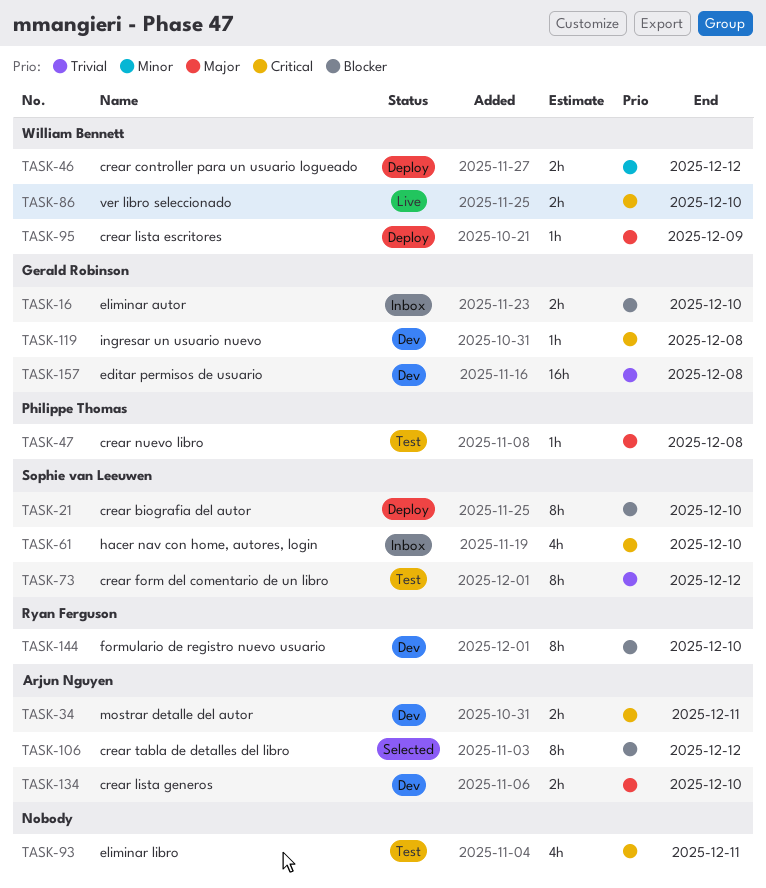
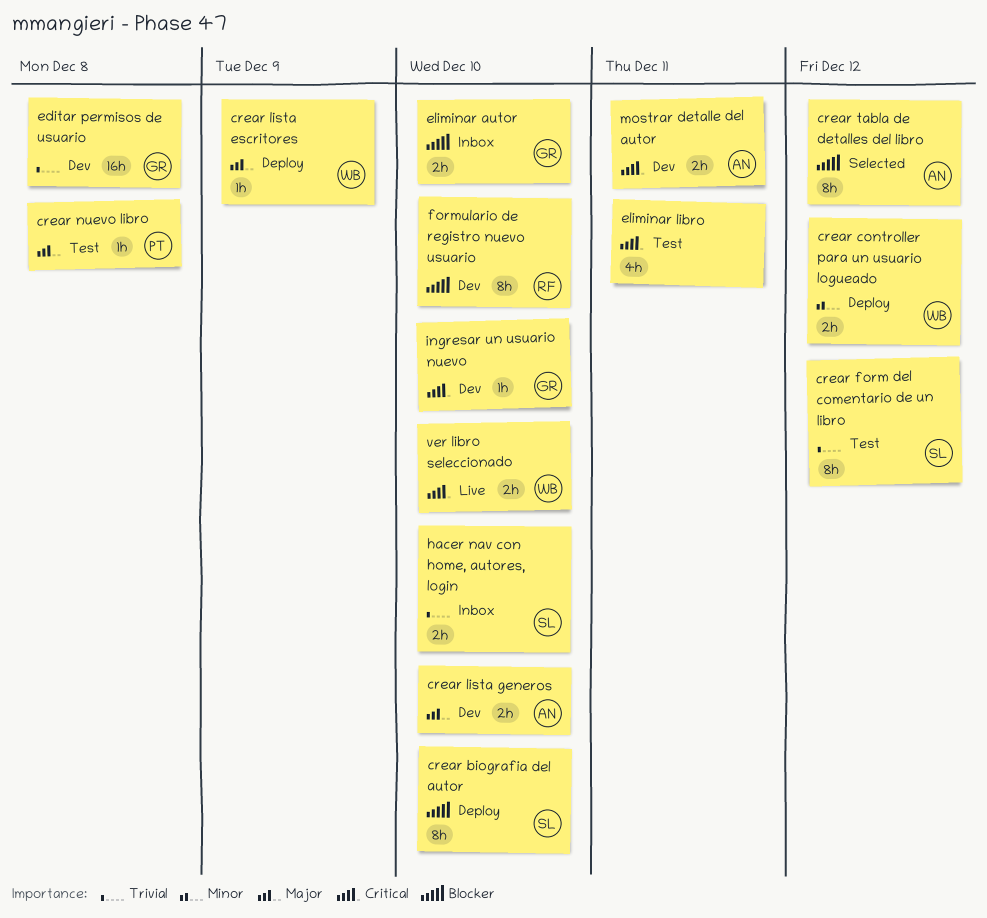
hacer nav con home, autores, login, priority: Critical -> Trivial
hacer nav con home, autores, login, estimate: 4h -> 2h
ingresar un usuario nuevo, due: Dec 8 -> Dec 10

